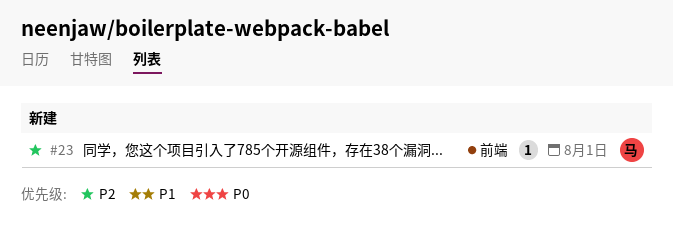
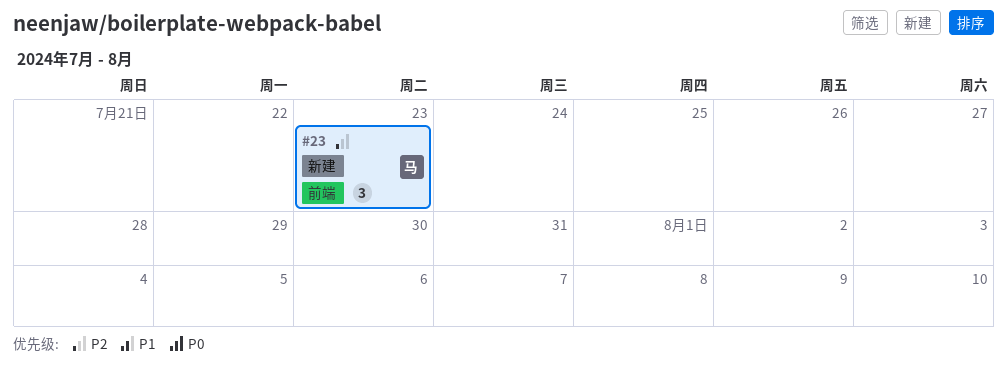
#23, estimate: 1 -> 3
#23, due: Aug 1 -> Jul 23

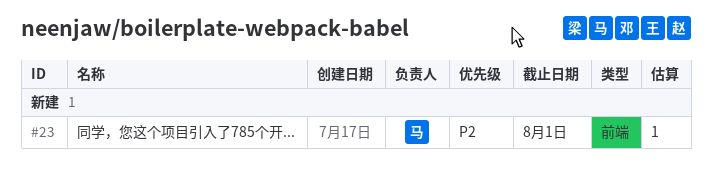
#23, estimate: 3 -> 1
#23, due: Jul 23 -> Aug 1

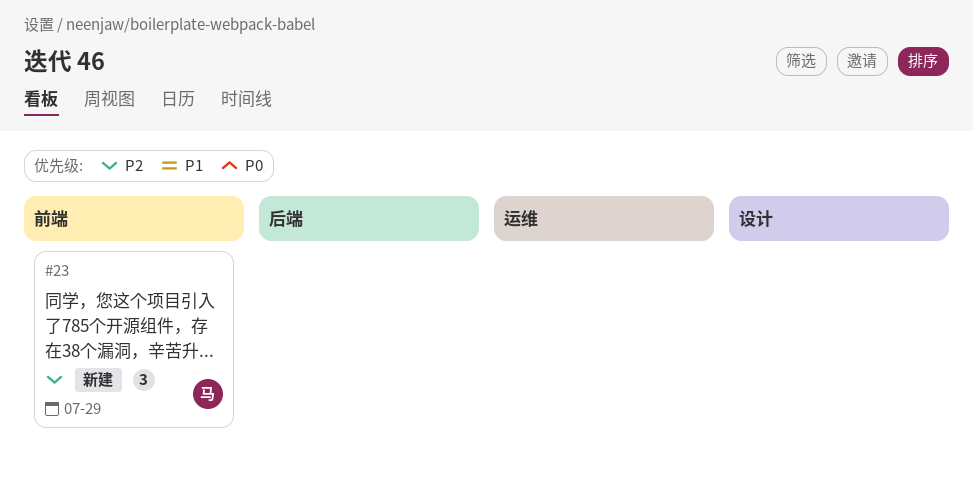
#23, estimate: 1 -> 3
#23, due: Aug 1 -> Jul 29

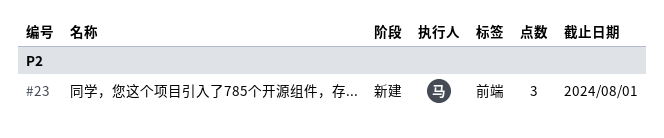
#23, due: Jul 29 -> Aug 1

